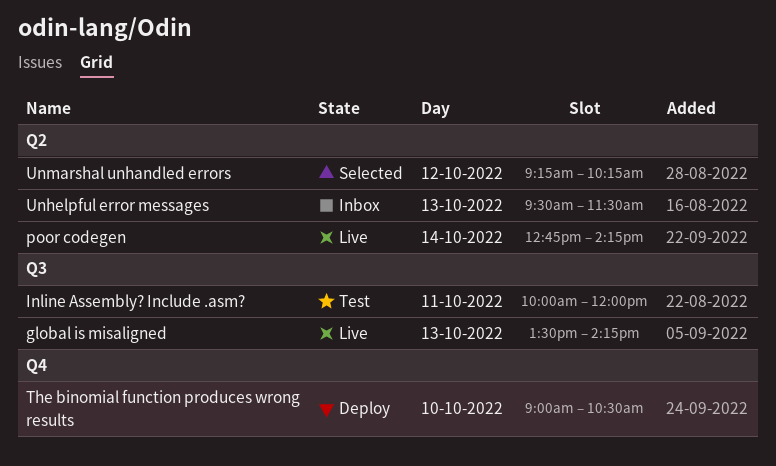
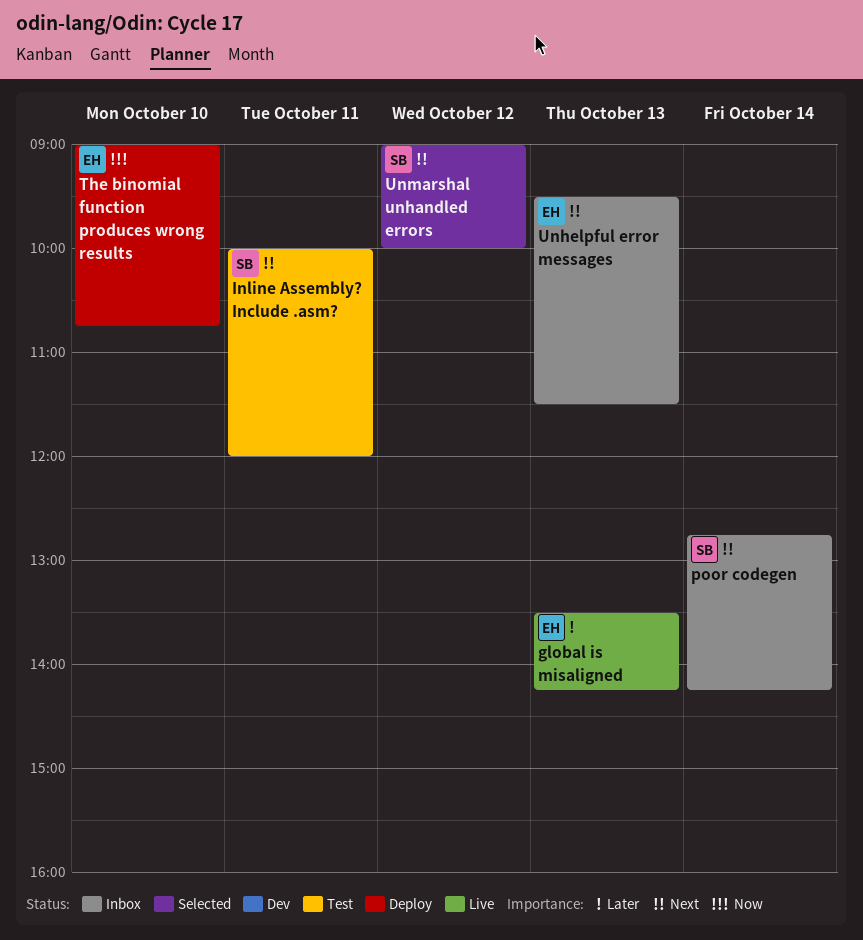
poor codegen, status: Live -> Inbox
The binomial function produces wrong results, ends: 10:30 -> 10:45
Unmarshal unhandled errors, begins: 09:15 -> 09:00
Unmarshal unhandled errors, ends: 10:15 -> 10:00

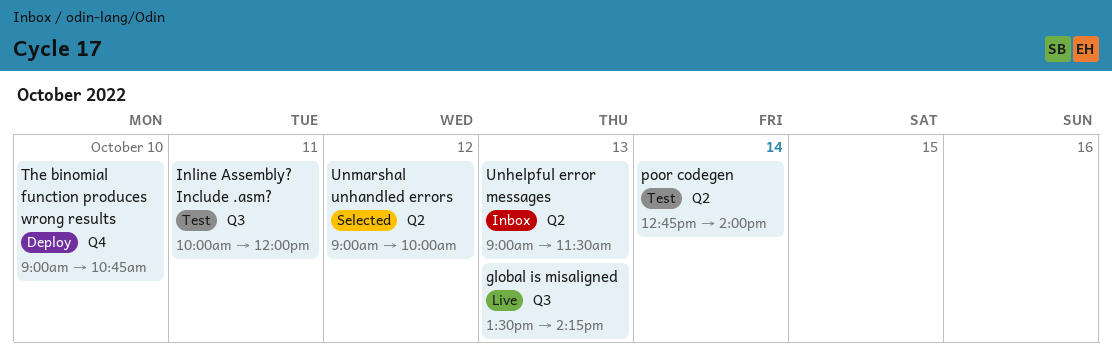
poor codegen, status: Inbox -> Test
poor codegen, ends: 14:15 -> 14:00
Unhelpful error messages, begins: 09:30 -> 09:00

